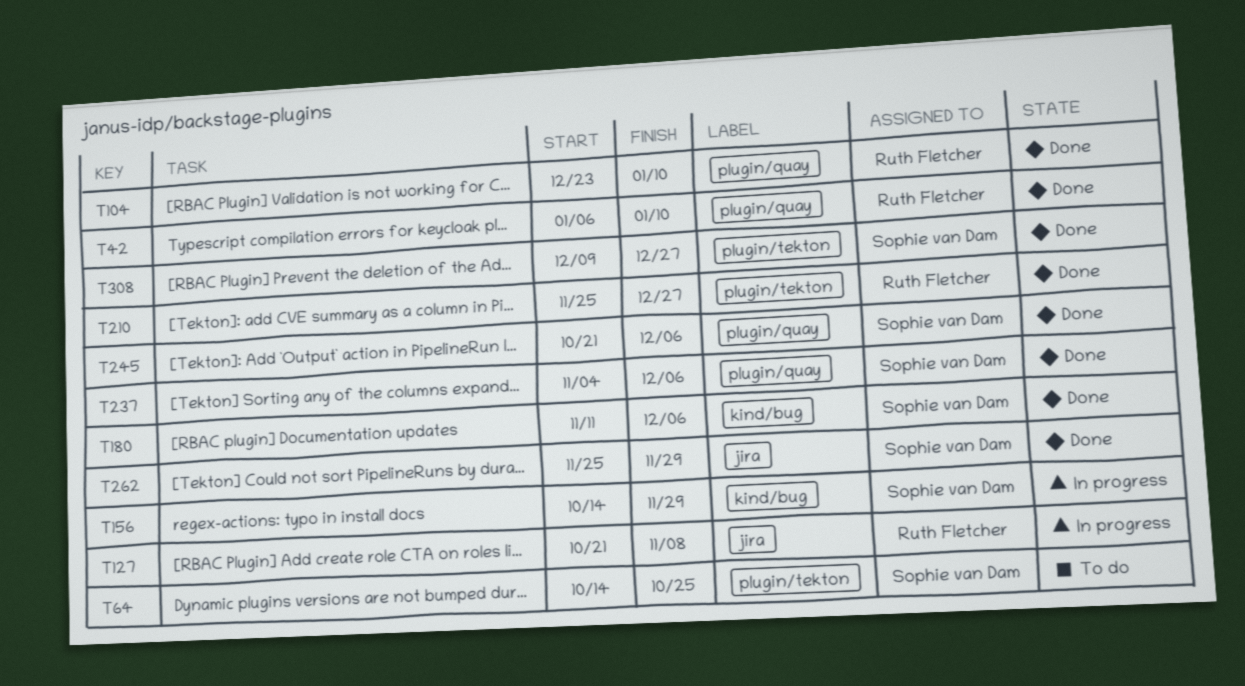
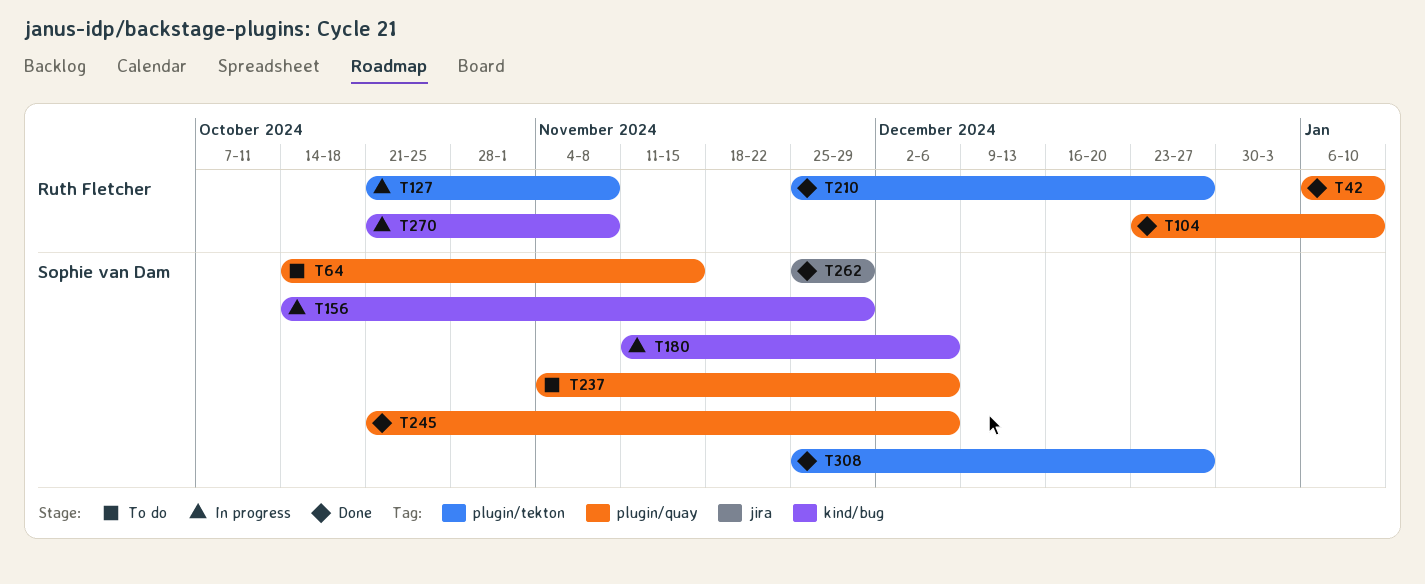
T64, label: plugin/tekton -> plugin/quay
T64, due: Oct 25 -> Nov 15
T127, label: jira -> plugin/tekton
T180, status: Done -> In progress
T237, status: Done -> To do
T270: none -> present
T308, start: Dec 9 -> Nov 25

